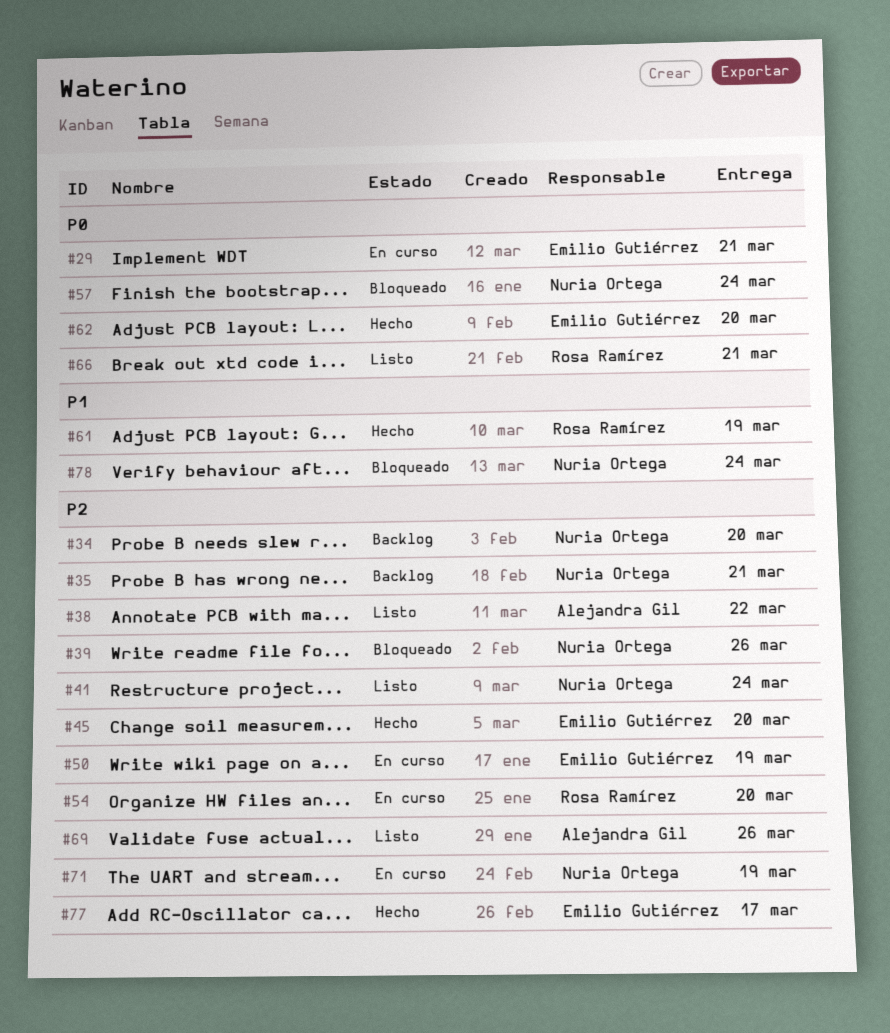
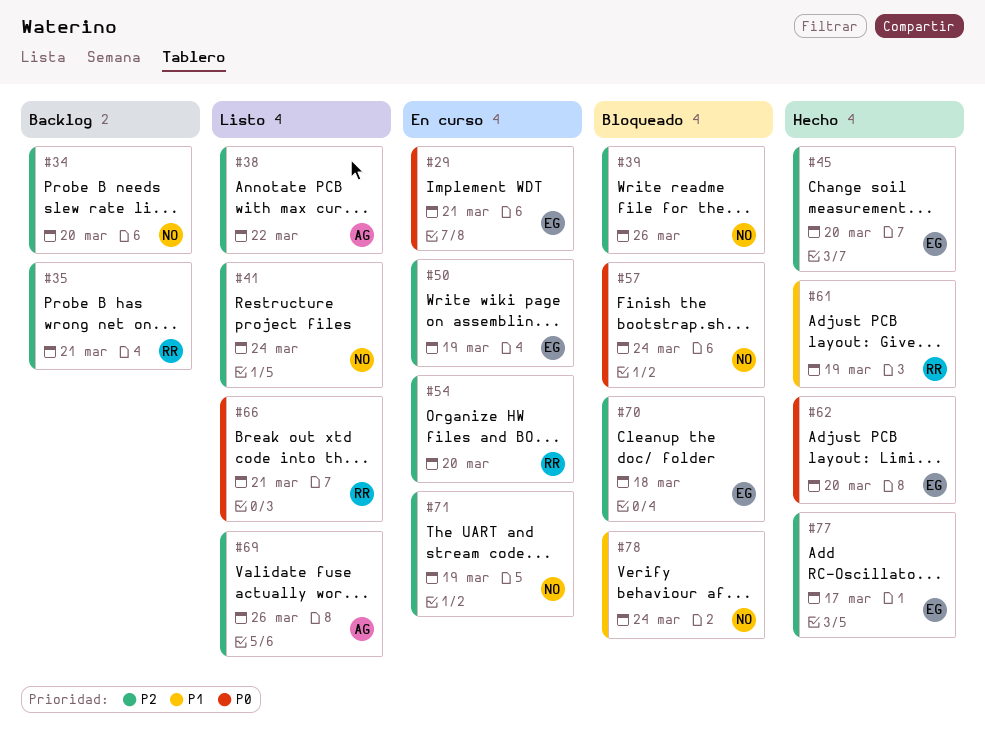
#35, owner: Nuria Ortega -> Rosa Ramírez
#70: none -> present

